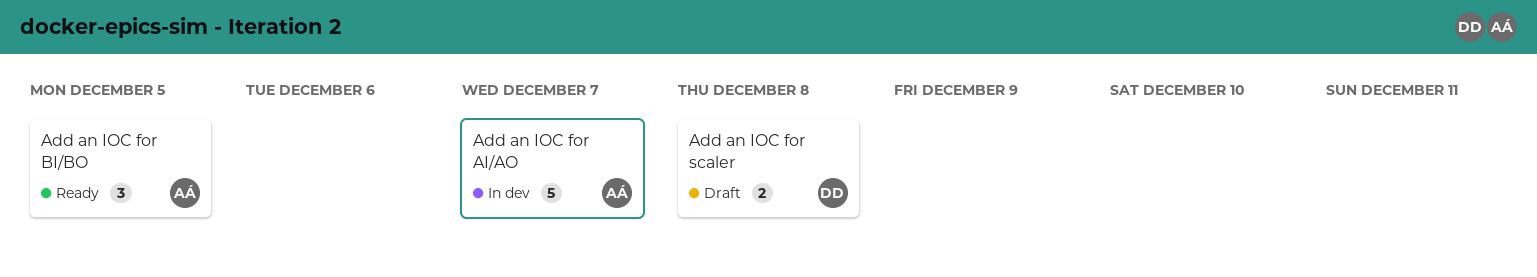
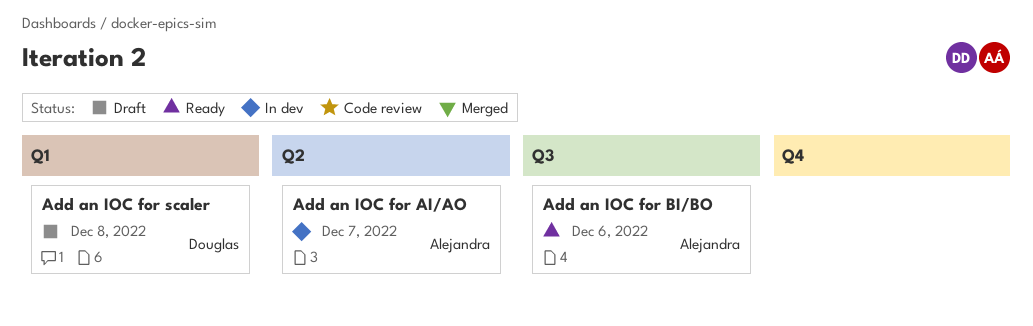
Add an IOC for BI/BO, due: Dec 5 -> Dec 6

